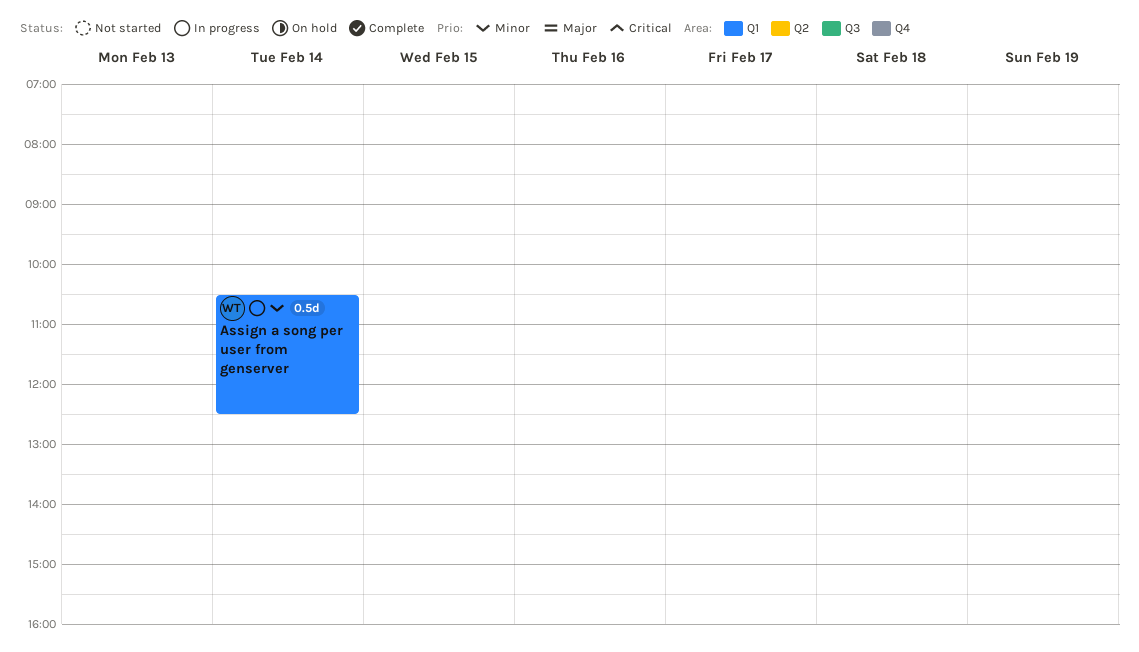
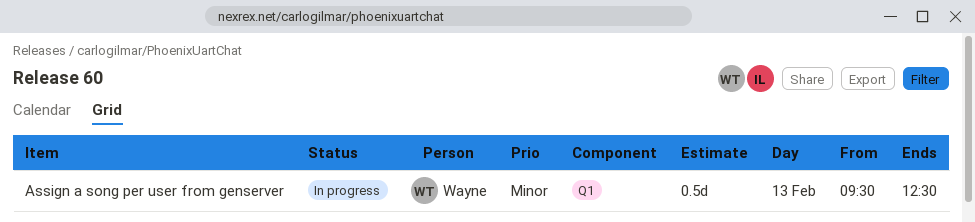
Assign a song per user from genserver, day: Feb 14 -> Feb 13
Assign a song per user from genserver, begins: 10:30 -> 09:30

